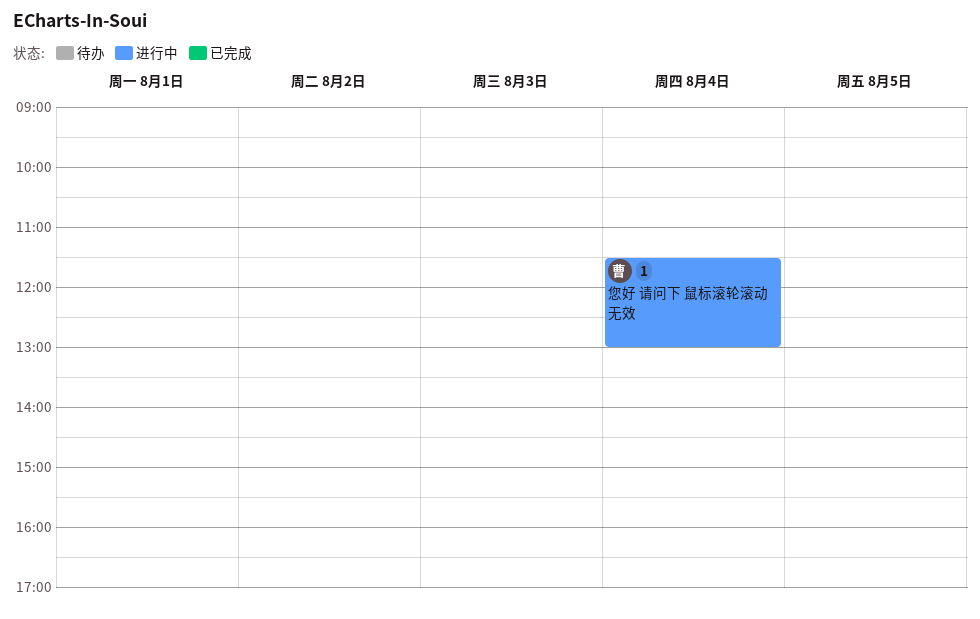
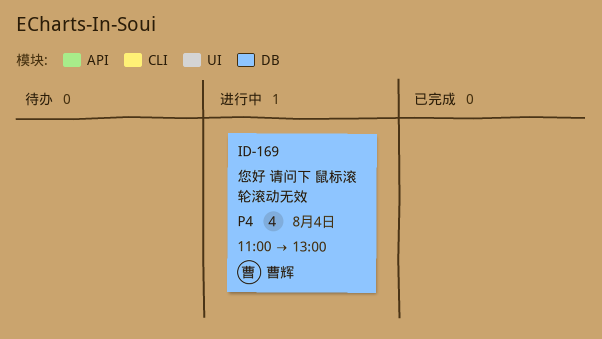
您好 请问下 鼠标滚轮滚动无效, estimate: 1 -> 4
您好 请问下 鼠标滚轮滚动无效, begins: 11:30 -> 11:00

